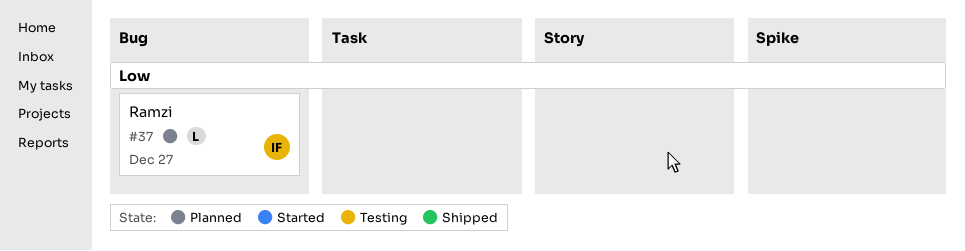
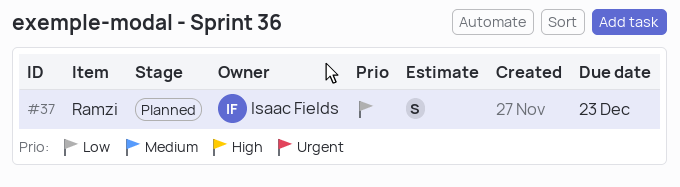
#37, estimate: L -> S
#37, due: Dec 27 -> Dec 23

